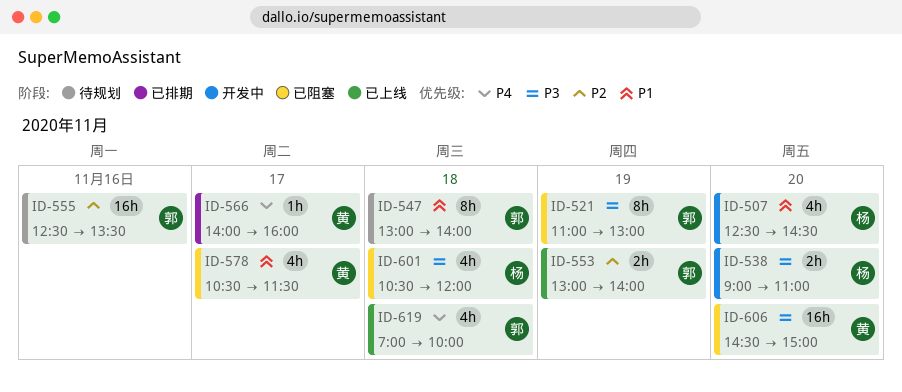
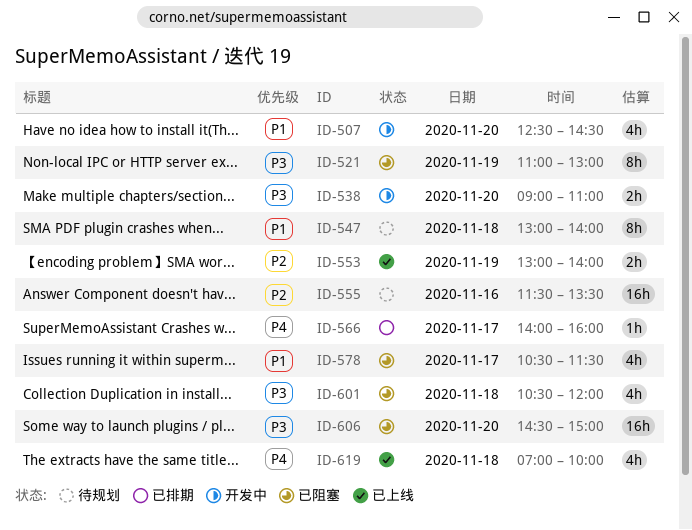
ID-555, begins: 12:30 -> 11:30

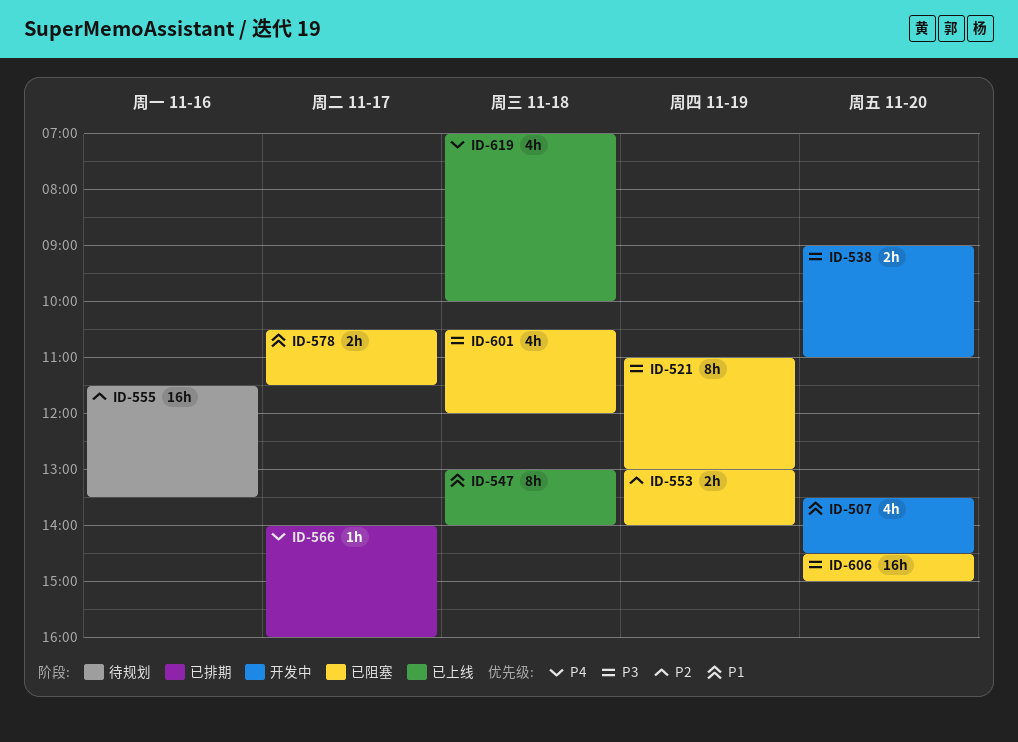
ID-507, begins: 12:30 -> 13:30
ID-547, status: 待规划 -> 已上线
ID-553, status: 已上线 -> 已阻塞
ID-578, estimate: 4h -> 2h

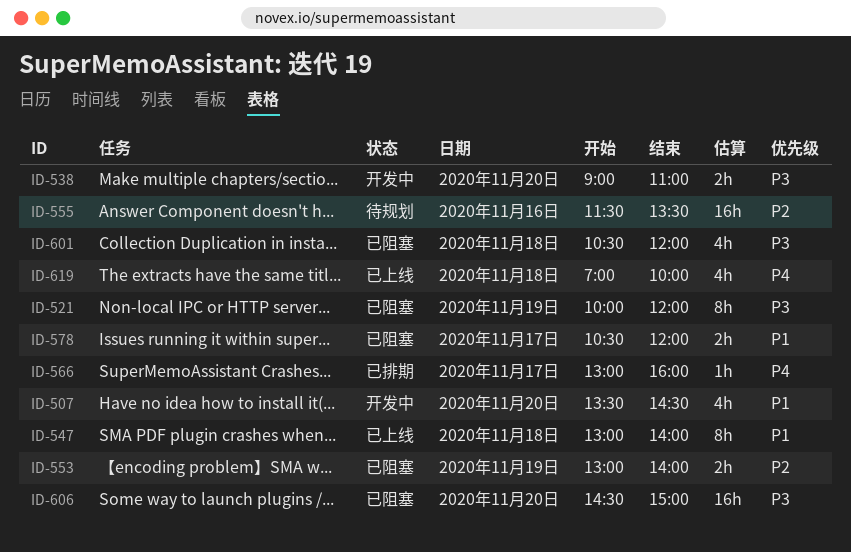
ID-521, begins: 11:00 -> 10:00
ID-521, ends: 13:00 -> 12:00
ID-566, begins: 14:00 -> 13:00
ID-578, ends: 11:30 -> 12:00

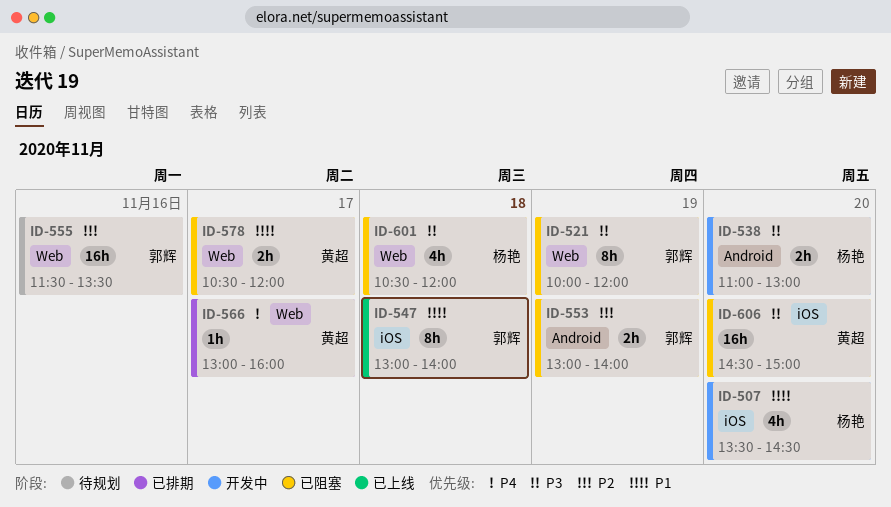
ID-538, begins: 09:00 -> 11:00
ID-538, ends: 11:00 -> 13:00
ID-619: present -> none

